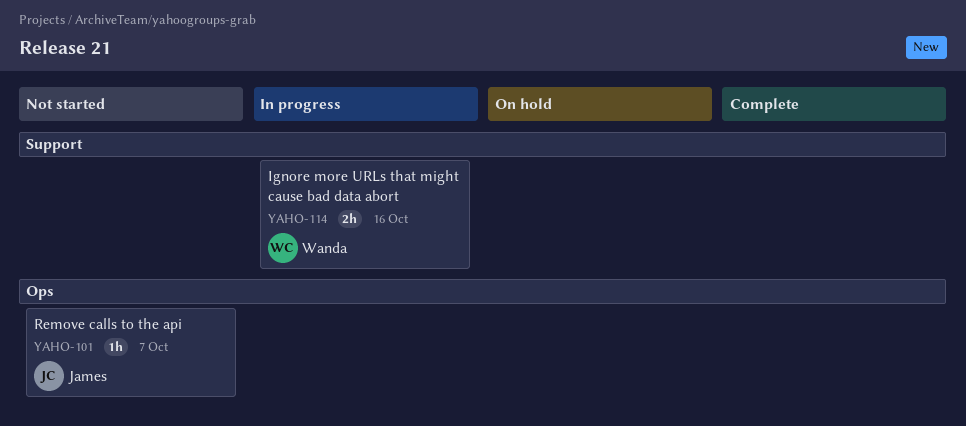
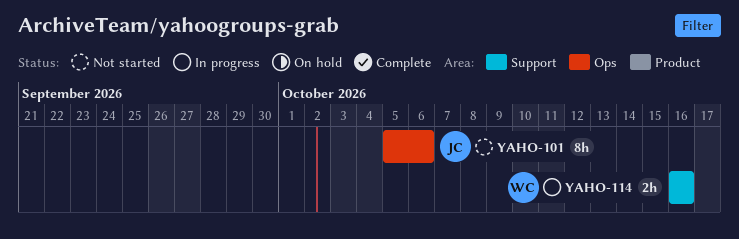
YAHO-101, estimate: 1h -> 8h
YAHO-101, due: Oct 7 -> Oct 6

